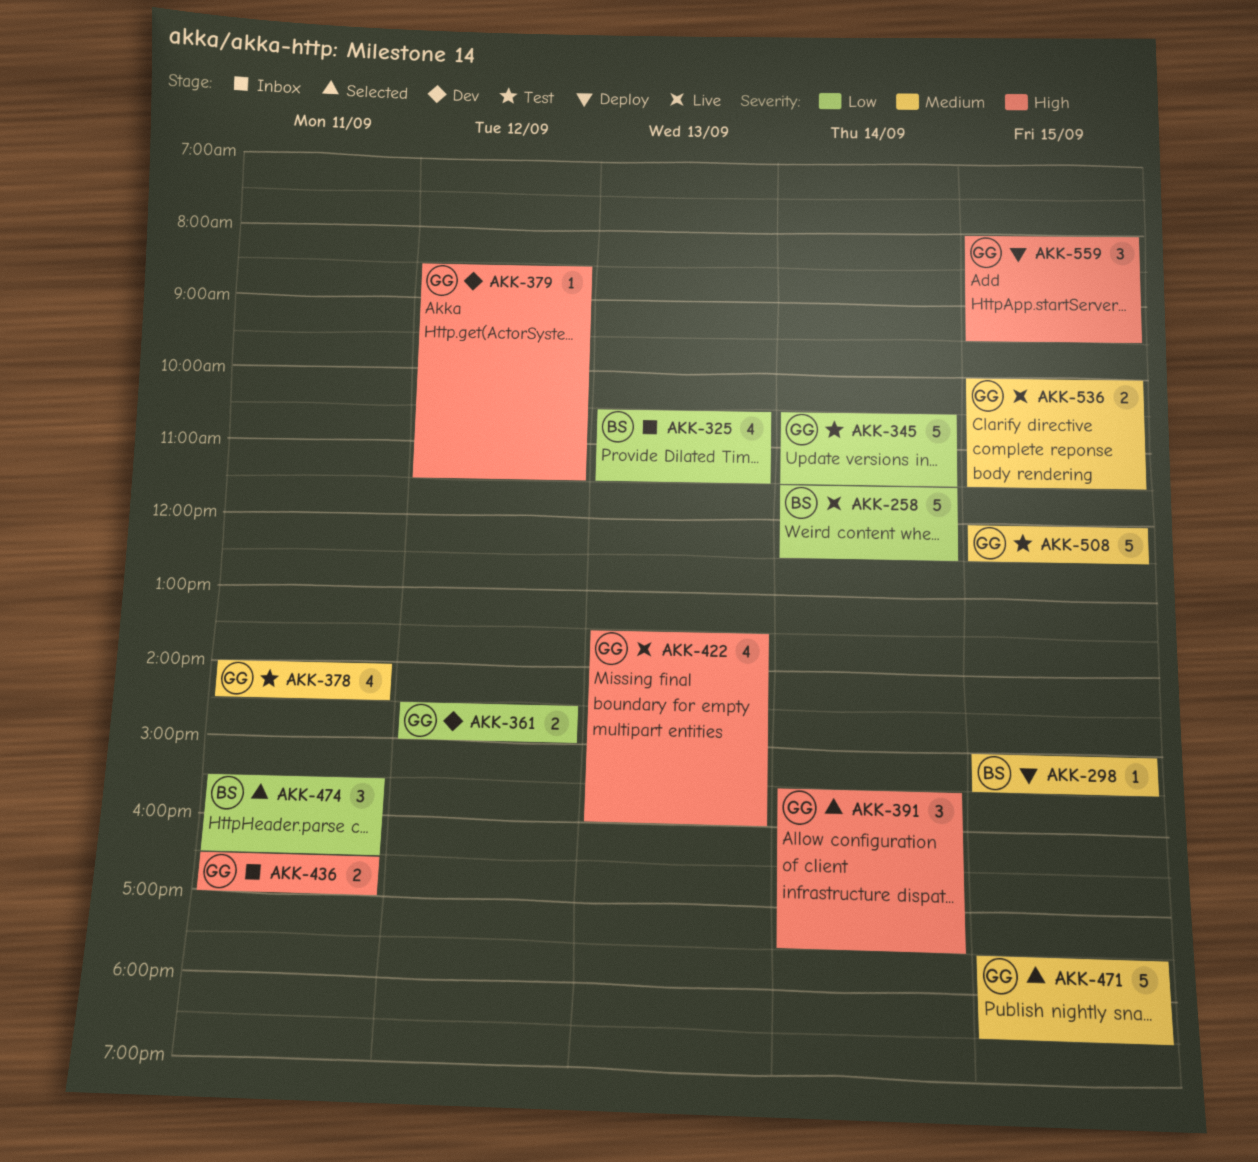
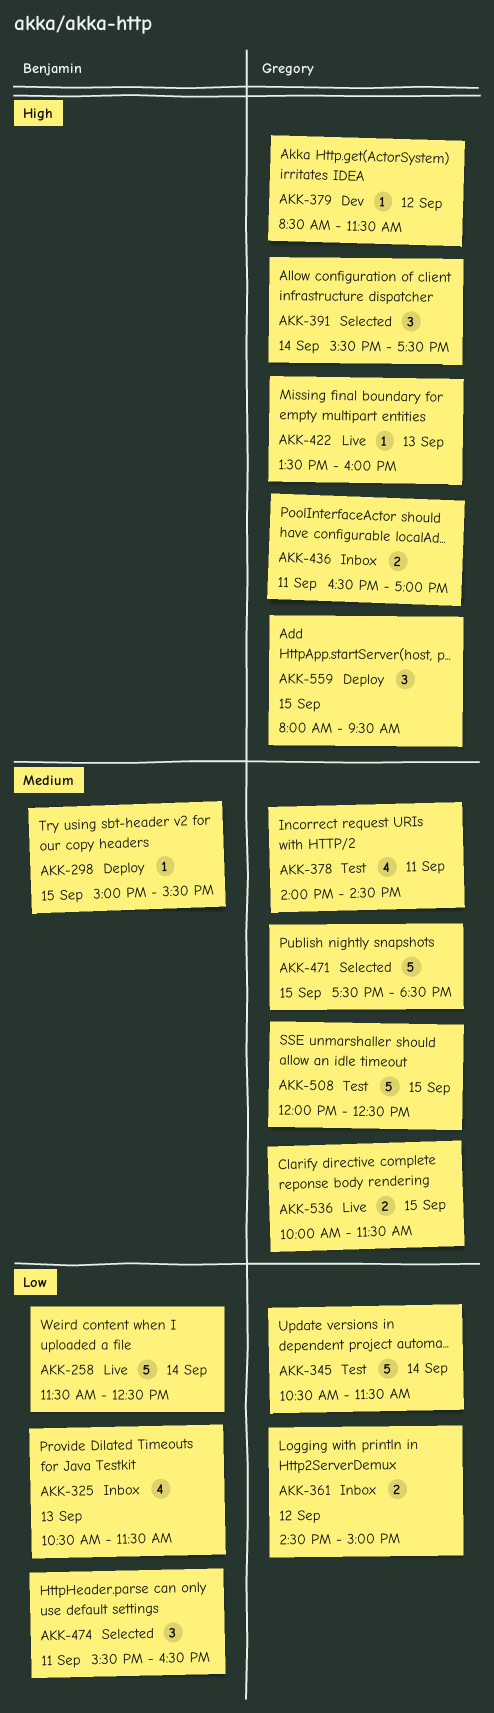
AKK-361, status: Dev -> Inbox
AKK-422, estimate: 4 -> 1

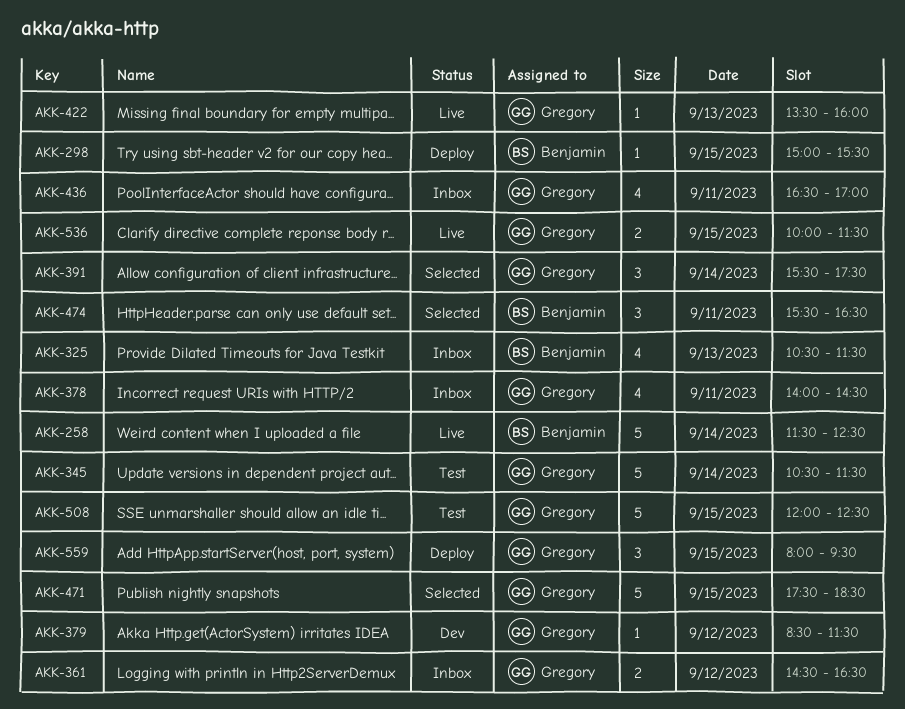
AKK-361, ends: 15:00 -> 16:30
AKK-378, status: Test -> Inbox
AKK-436, estimate: 2 -> 4

